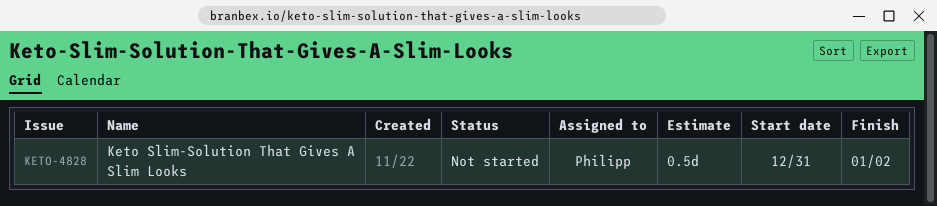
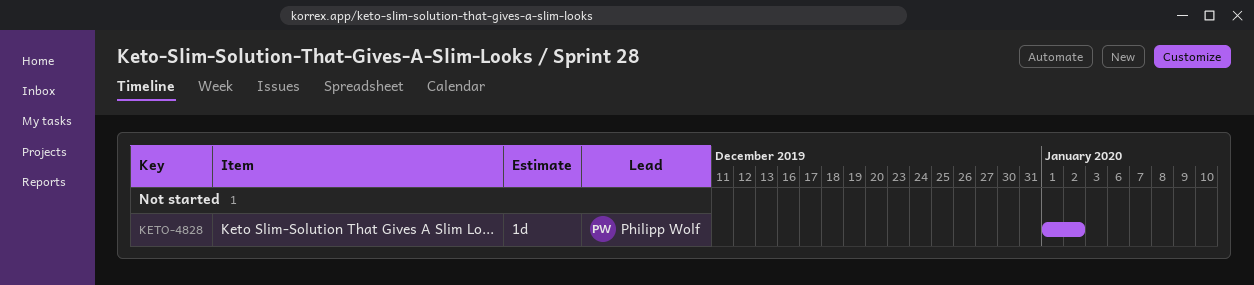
KETO-4828, estimate: 0.5d -> 1d
KETO-4828, start: Dec 31 -> Jan 1

